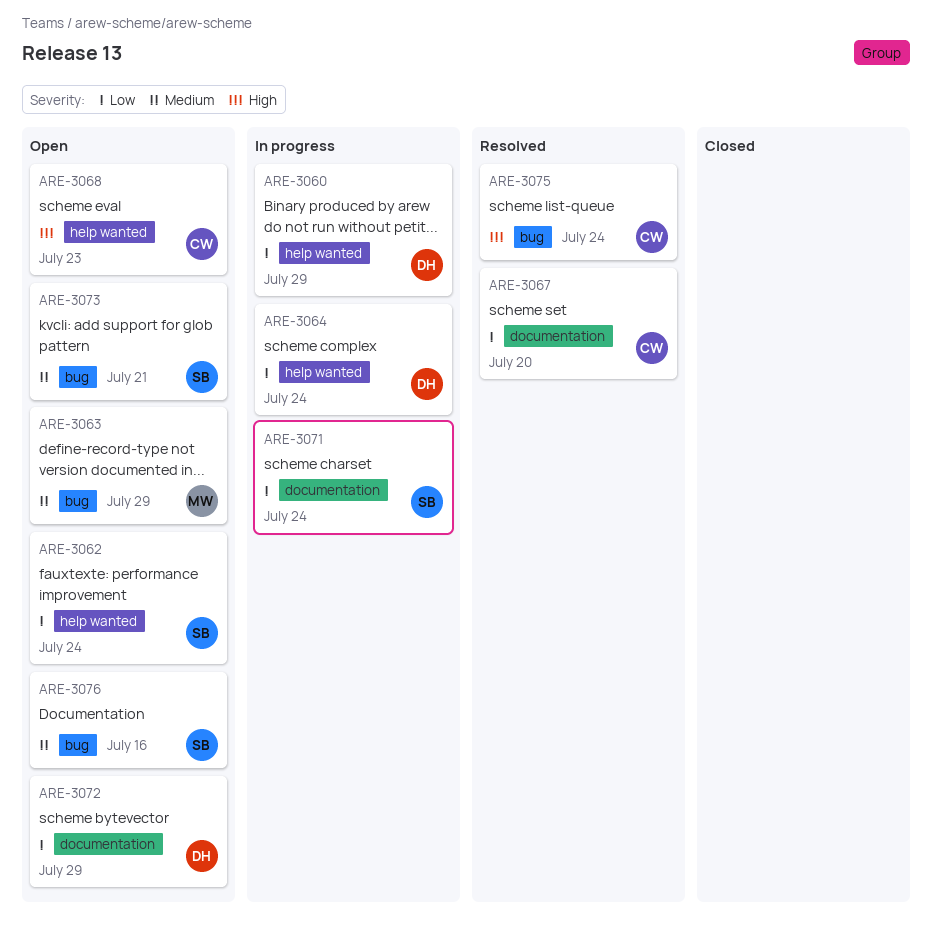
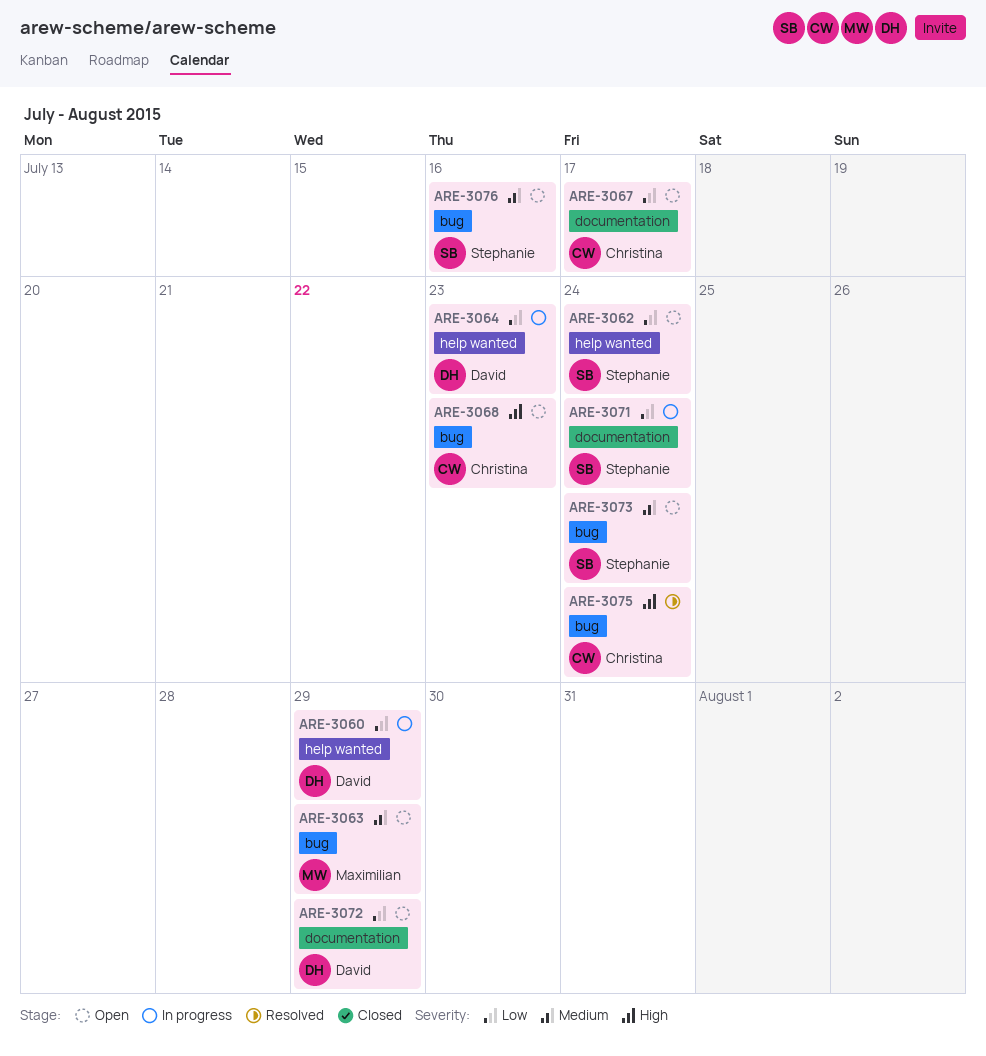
ARE-3064, due: Jul 24 -> Jul 23
ARE-3067, status: Resolved -> Open
ARE-3067, due: Jul 20 -> Jul 17
ARE-3068, label: help wanted -> bug
ARE-3073, due: Jul 21 -> Jul 24

